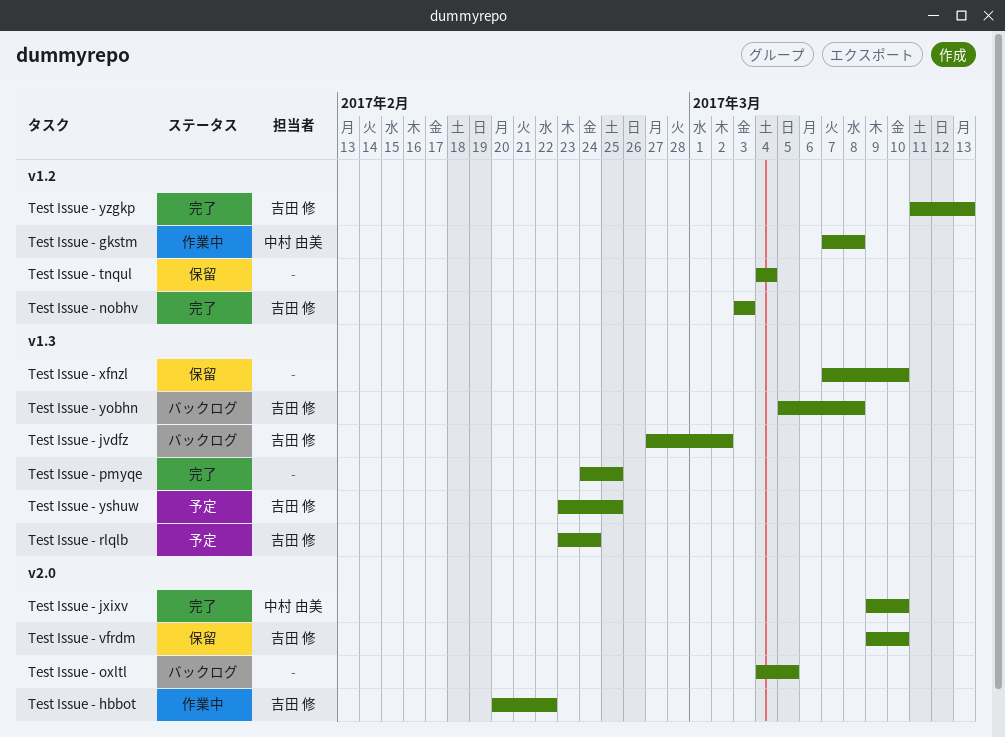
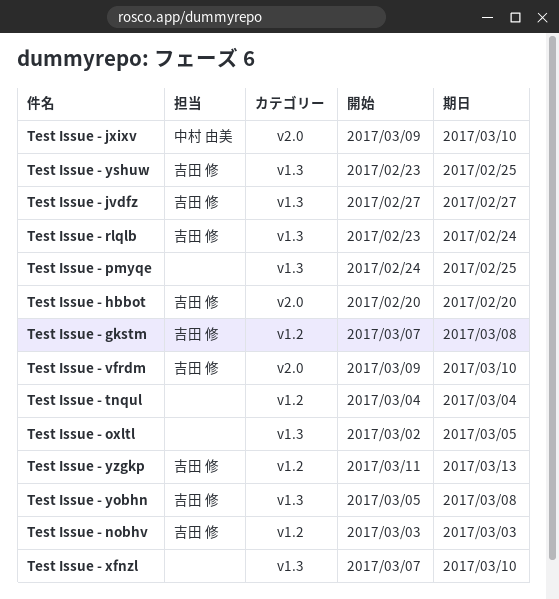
Test Issue - gkstm, owner: 中村 由美 -> 吉田 修
Test Issue - hbbot, due: Feb 22 -> Feb 20
Test Issue - jvdfz, due: Mar 2 -> Feb 27
Test Issue - oxltl, label: v2.0 -> v1.3
Test Issue - oxltl, start: Mar 4 -> Mar 2

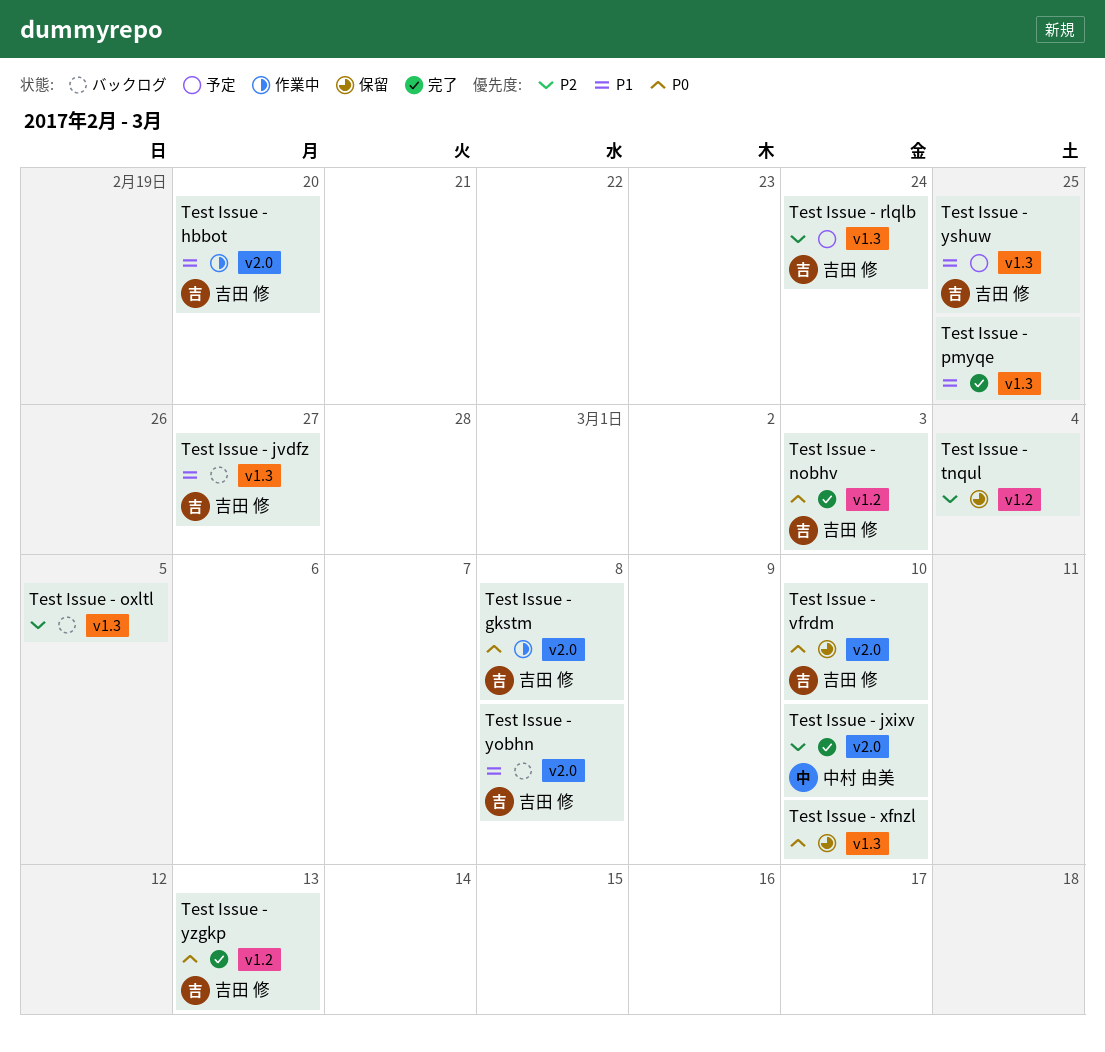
Test Issue - gkstm, label: v1.2 -> v2.0
Test Issue - yobhn, label: v1.3 -> v2.0

